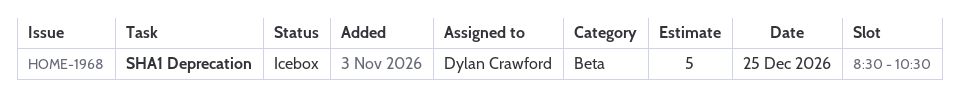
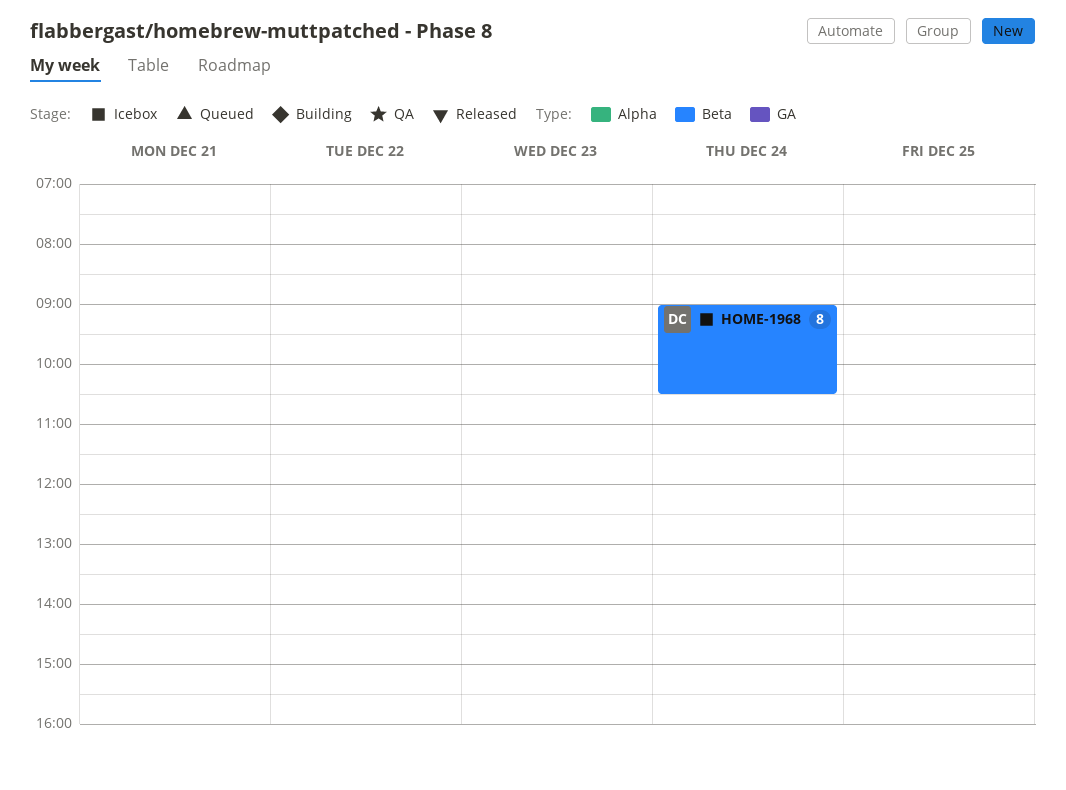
HOME-1968, estimate: 5 -> 8
HOME-1968, day: Dec 25 -> Dec 24
HOME-1968, begins: 08:30 -> 09:00

